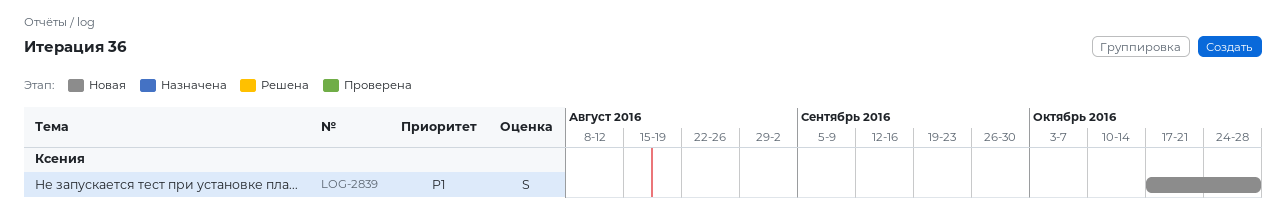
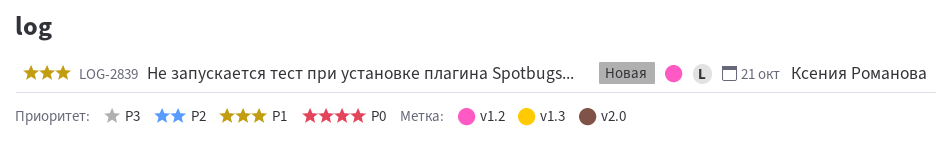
LOG-2839, estimate: S -> L
LOG-2839, due: Oct 28 -> Oct 21

